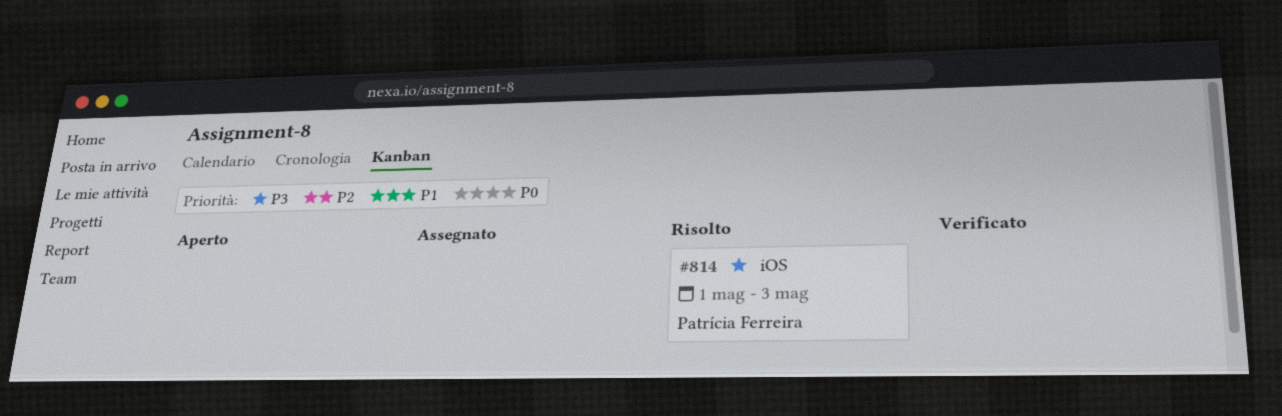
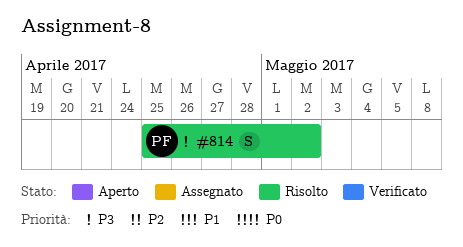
#814, start: May 1 -> Apr 25
#814, due: May 3 -> May 2

